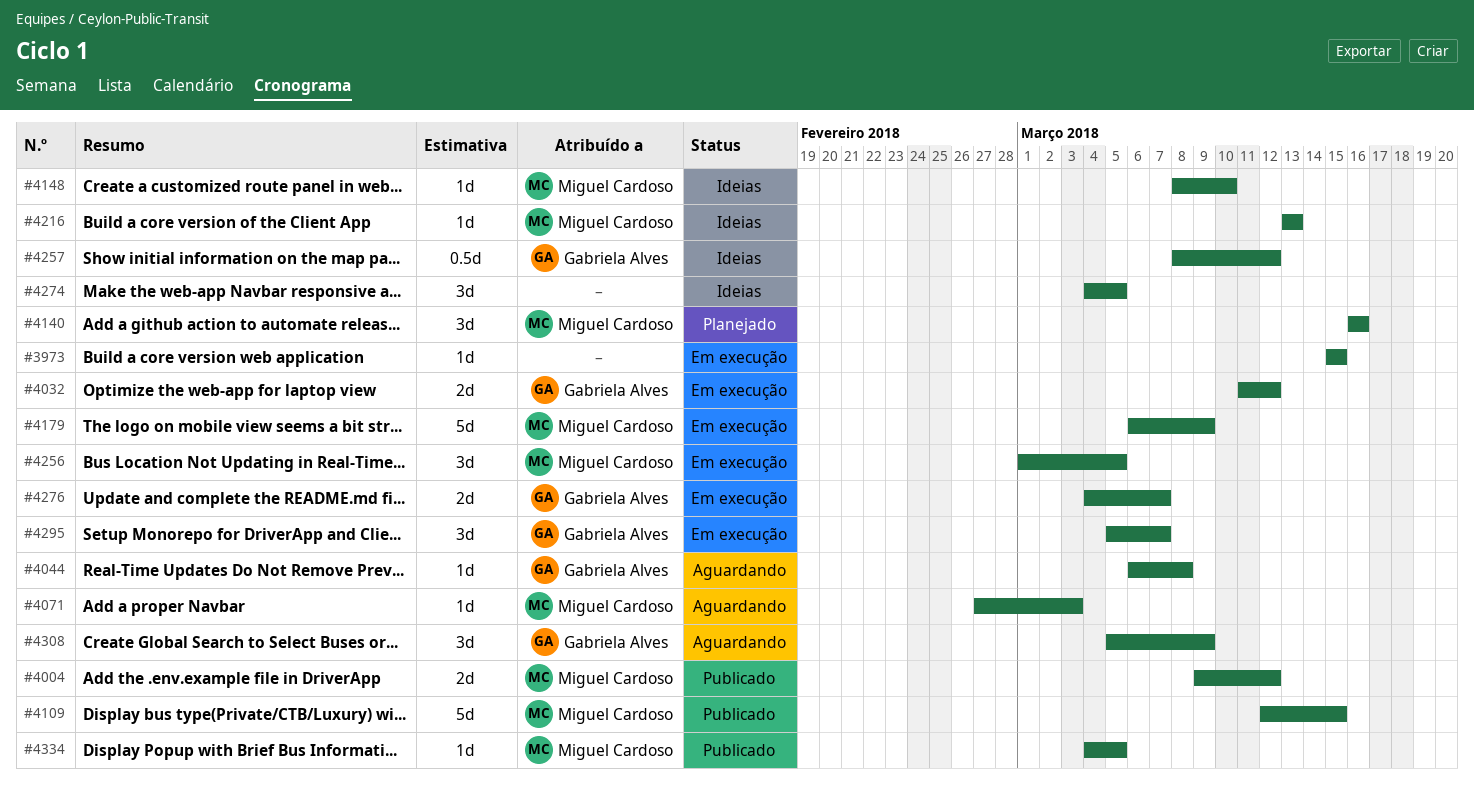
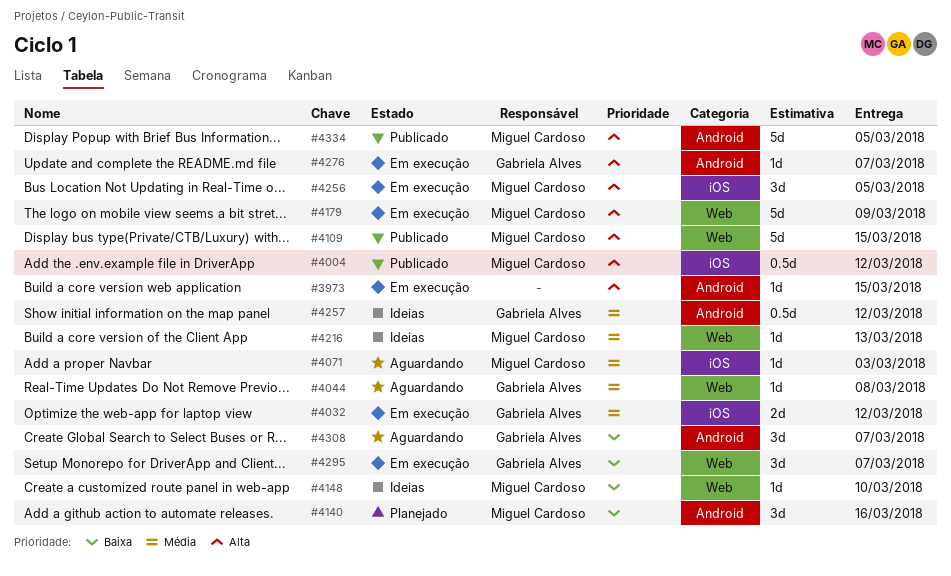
#4004, estimate: 2d -> 0.5d
#4274: present -> none
#4276, estimate: 2d -> 1d
#4308, due: Mar 9 -> Mar 7
#4334, estimate: 1d -> 5d

